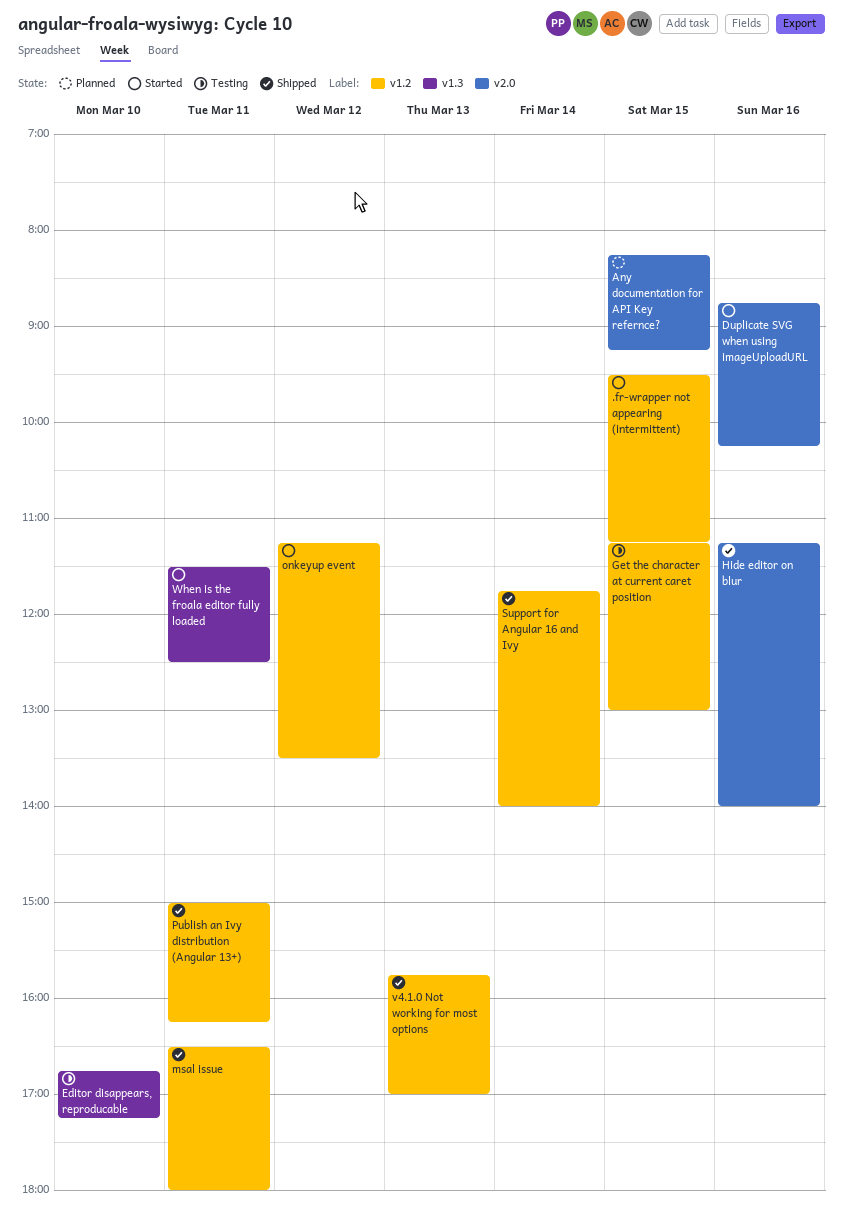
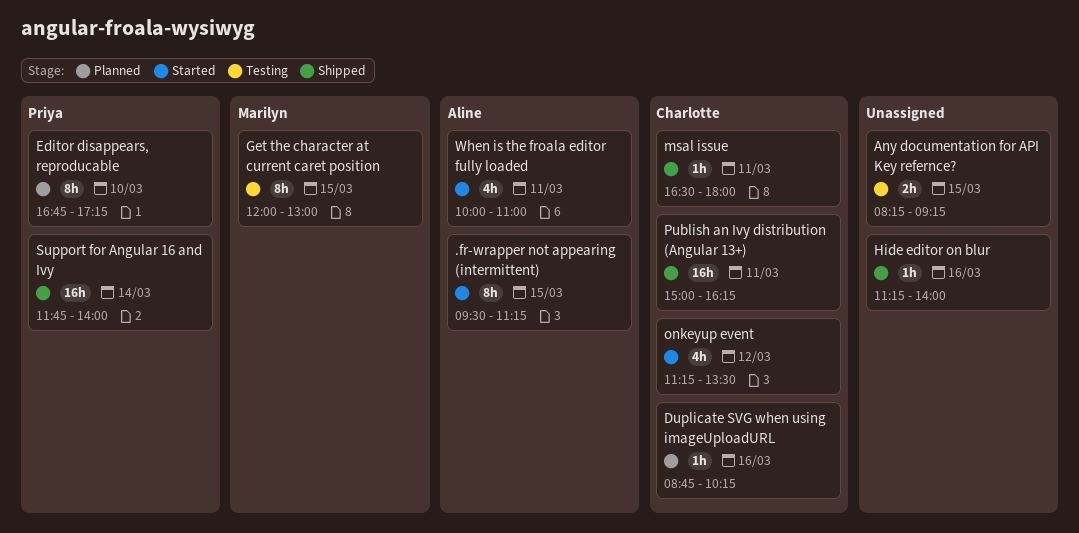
Any documentation for API Key refernce?, status: Planned -> Testing
Duplicate SVG when using imageUploadURL, status: Started -> Planned
Editor disappears, reproducable, status: Testing -> Planned
Get the character at current caret position, begins: 11:15 -> 12:00
v4.1.0 Not working for most options: present -> none
When is the froala editor fully loaded, begins: 11:30 -> 10:00
When is the froala editor fully loaded, ends: 12:30 -> 11:00

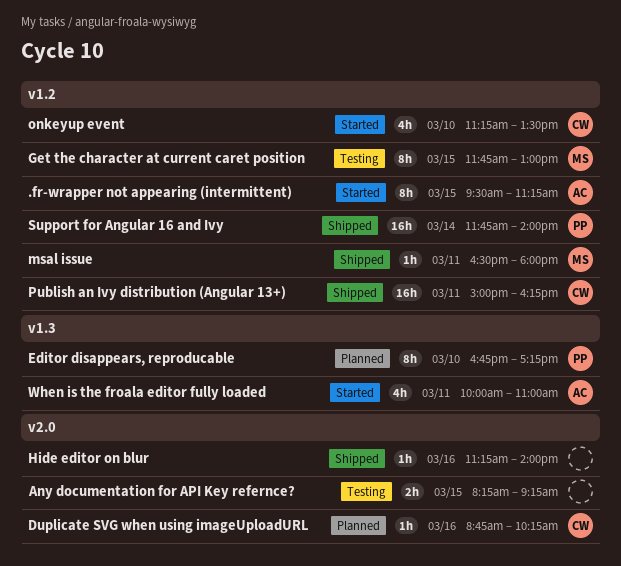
Get the character at current caret position, begins: 12:00 -> 11:45
msal issue, owner: Charlotte -> Marilyn
onkeyup event, day: Mar 12 -> Mar 10

